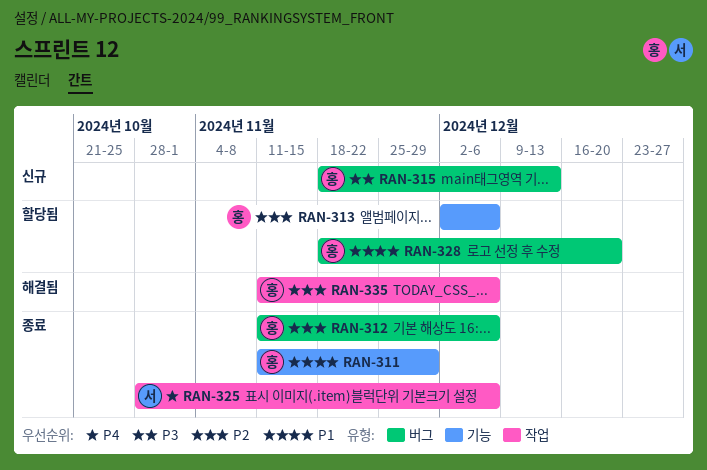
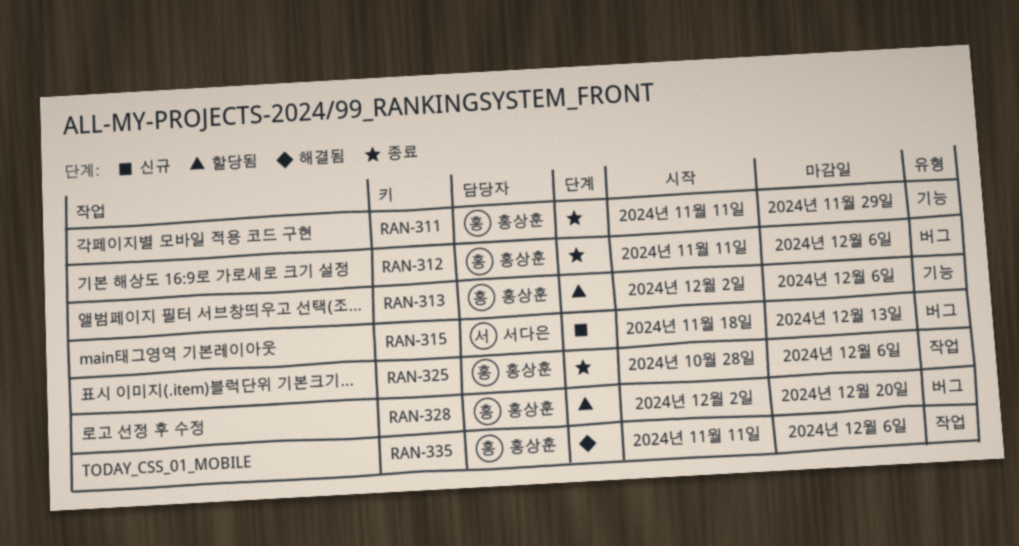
RAN-315, owner: 홍상훈 -> 서다은
RAN-325, owner: 서다은 -> 홍상훈
RAN-328, start: Nov 18 -> Dec 2

